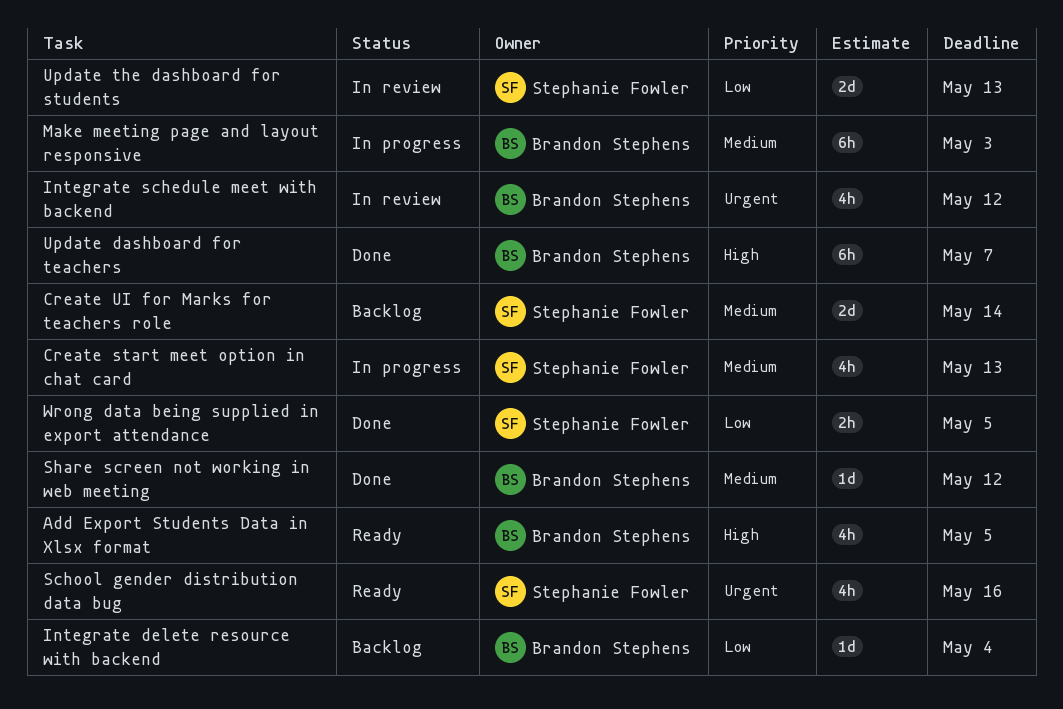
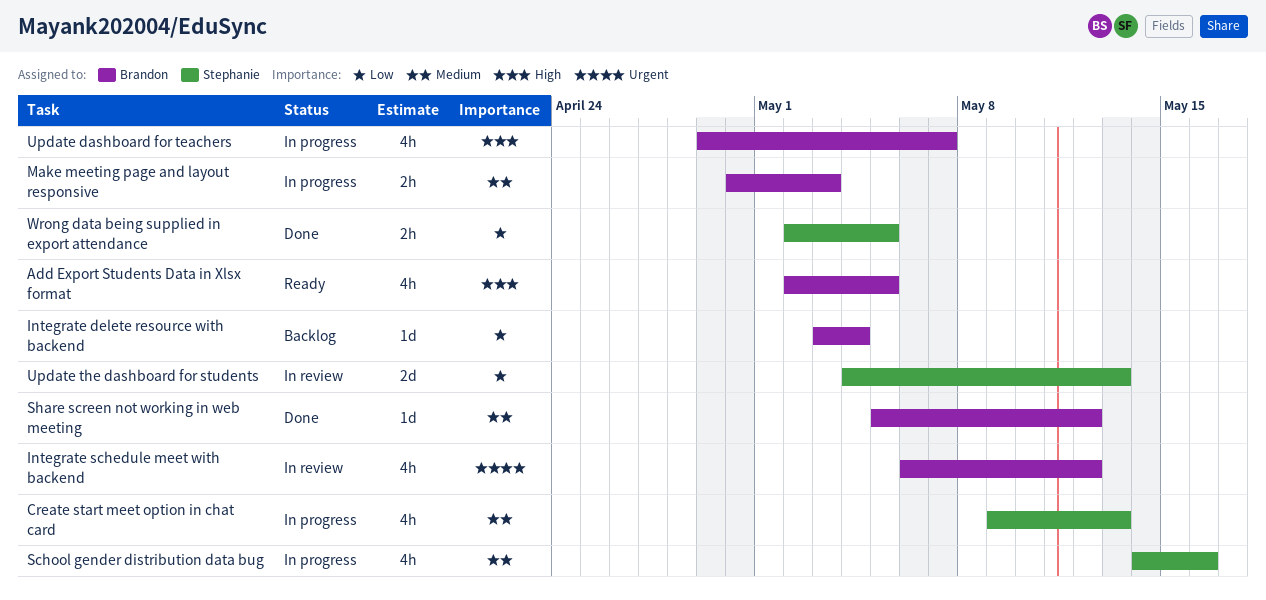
Create UI for Marks for teachers role: present -> none
Make meeting page and layout responsive, estimate: 6h -> 2h
School gender distribution data bug, status: Ready -> In progress
School gender distribution data bug, priority: Urgent -> Medium
Update dashboard for teachers, status: Done -> In progress
Update dashboard for teachers, estimate: 6h -> 4h

